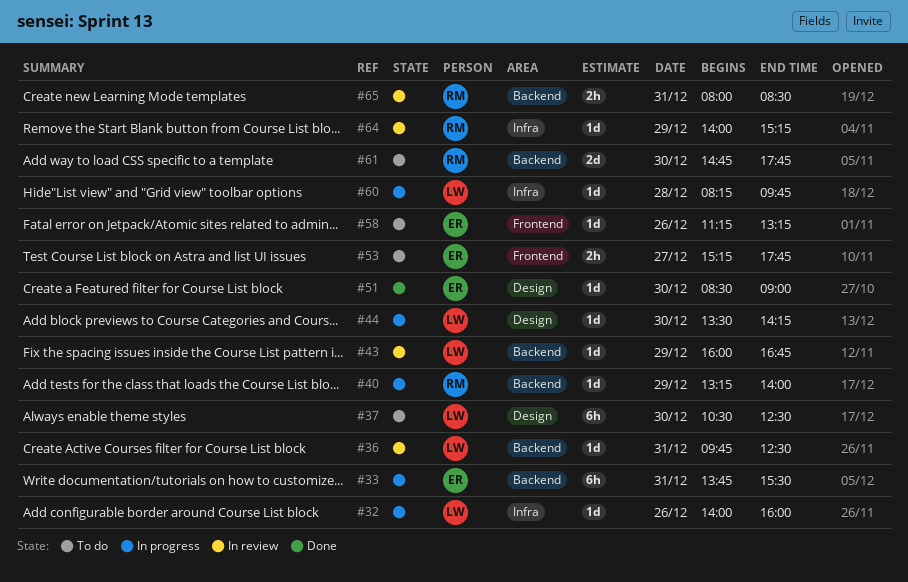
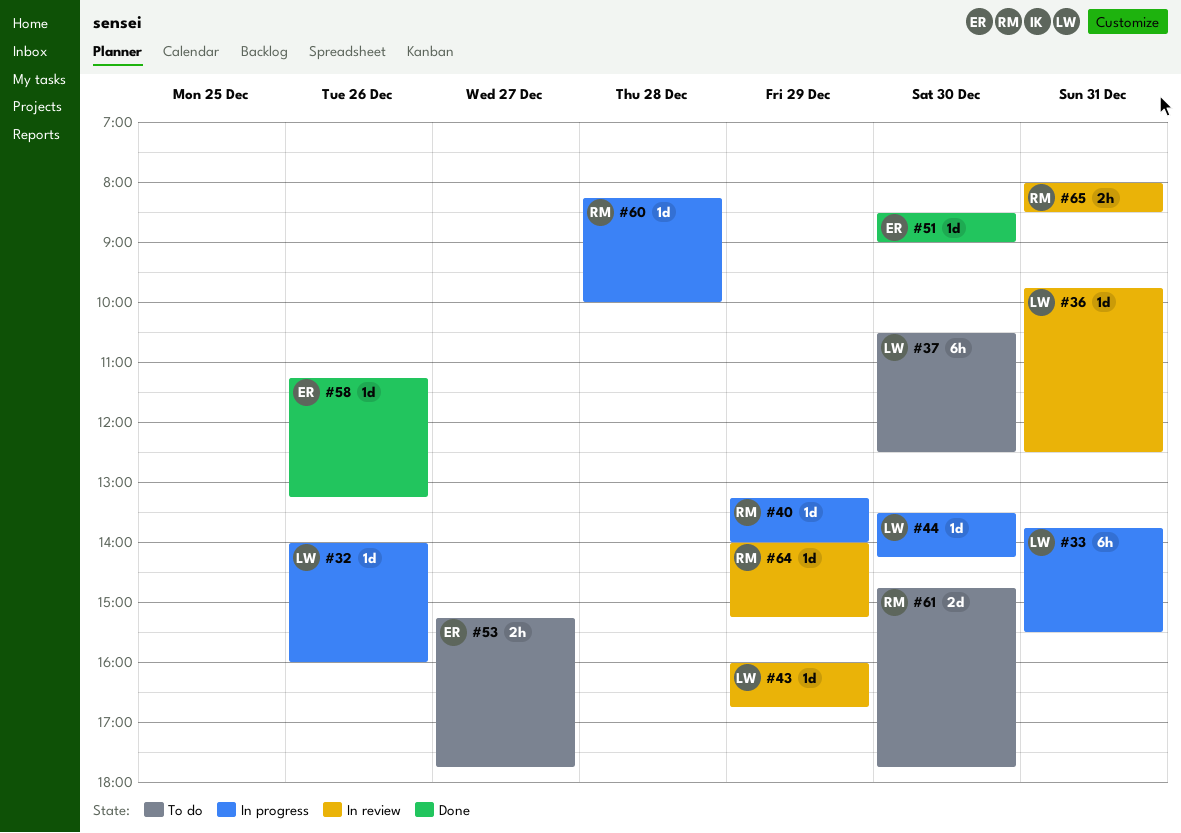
#33, owner: ER -> LW
#58, status: To do -> Done
#60, owner: LW -> RM
#60, ends: 09:45 -> 10:00

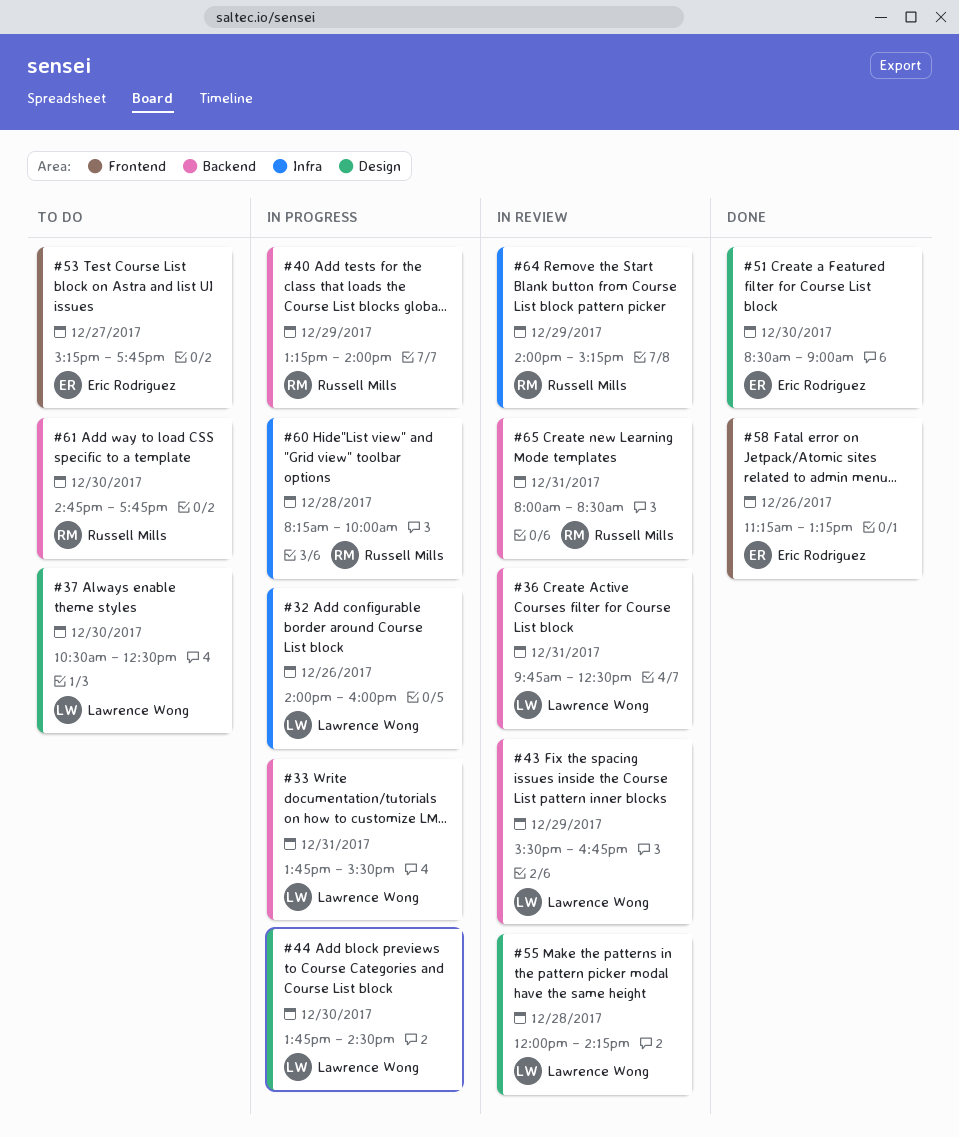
#43, begins: 16:00 -> 15:30
#44, begins: 13:30 -> 13:45
#44, ends: 14:15 -> 14:30
#55: none -> present

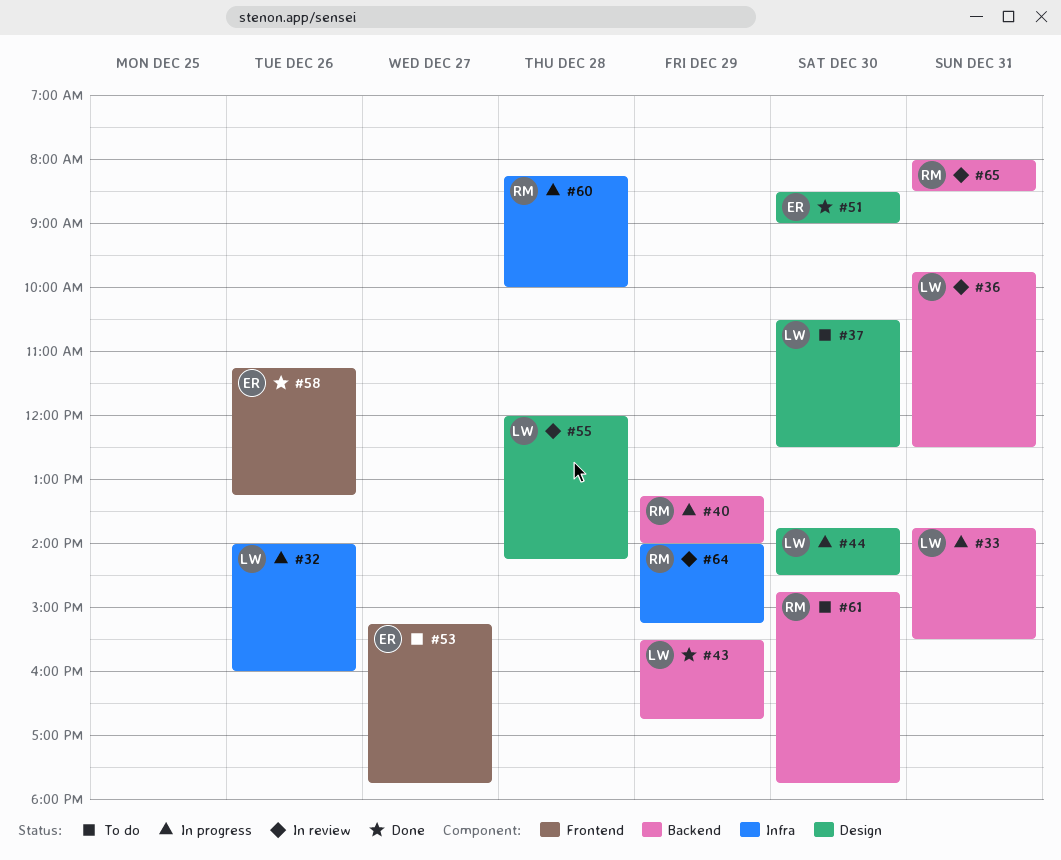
#43, status: In review -> Done

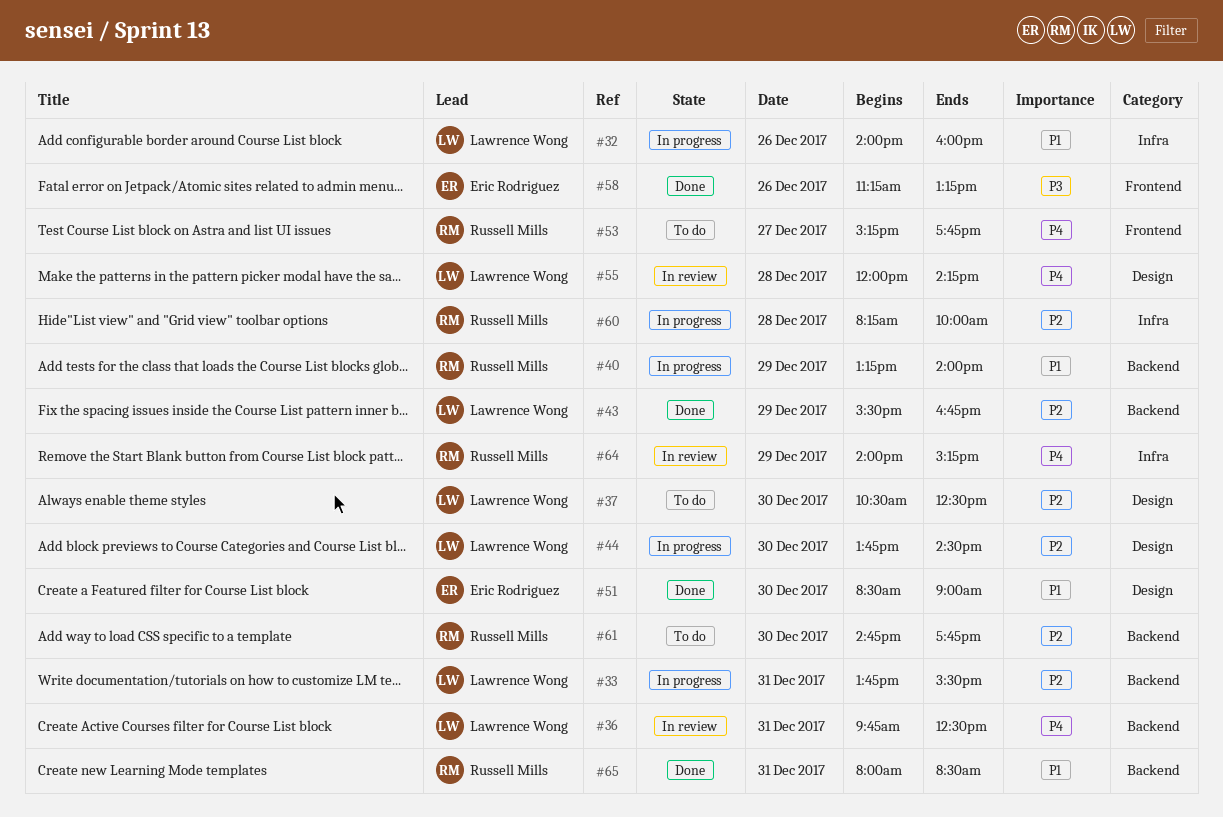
#53, owner: Eric Rodriguez -> Russell Mills
#65, status: In review -> Done

